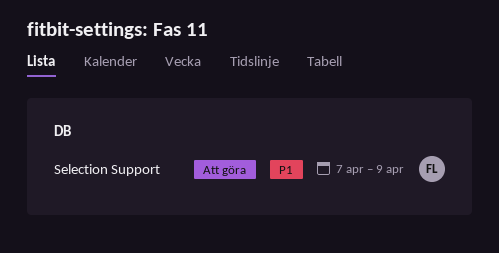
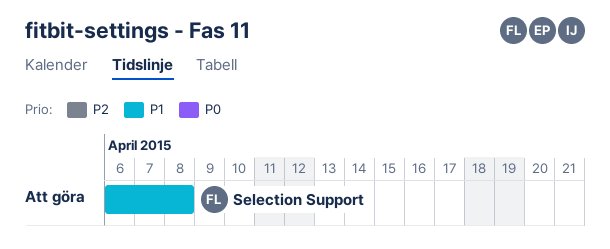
Selection Support, start: Apr 7 -> Apr 6
Selection Support, due: Apr 9 -> Apr 8

